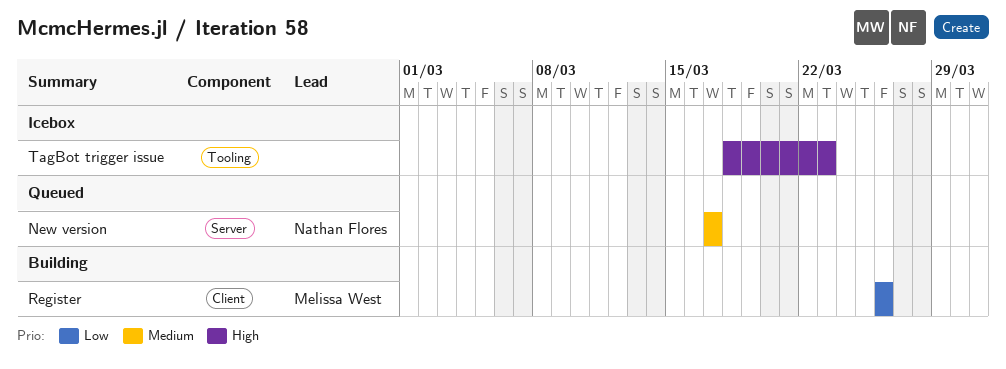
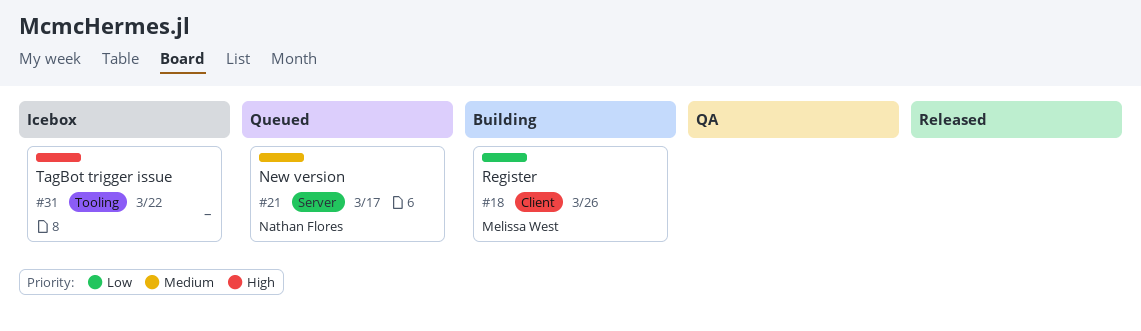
TagBot trigger issue, due: Mar 23 -> Mar 22

